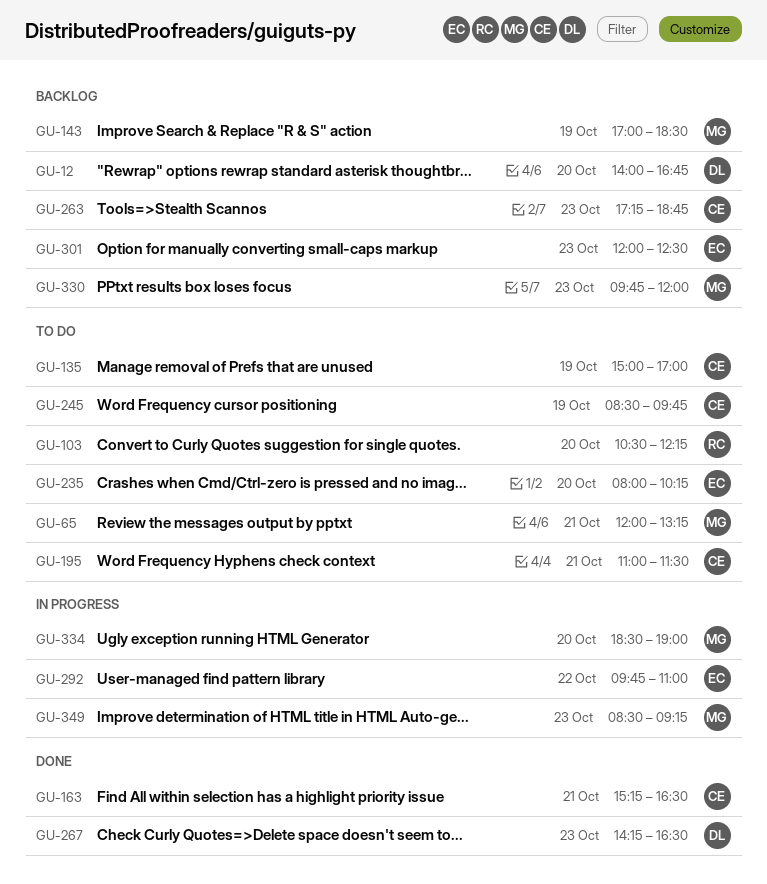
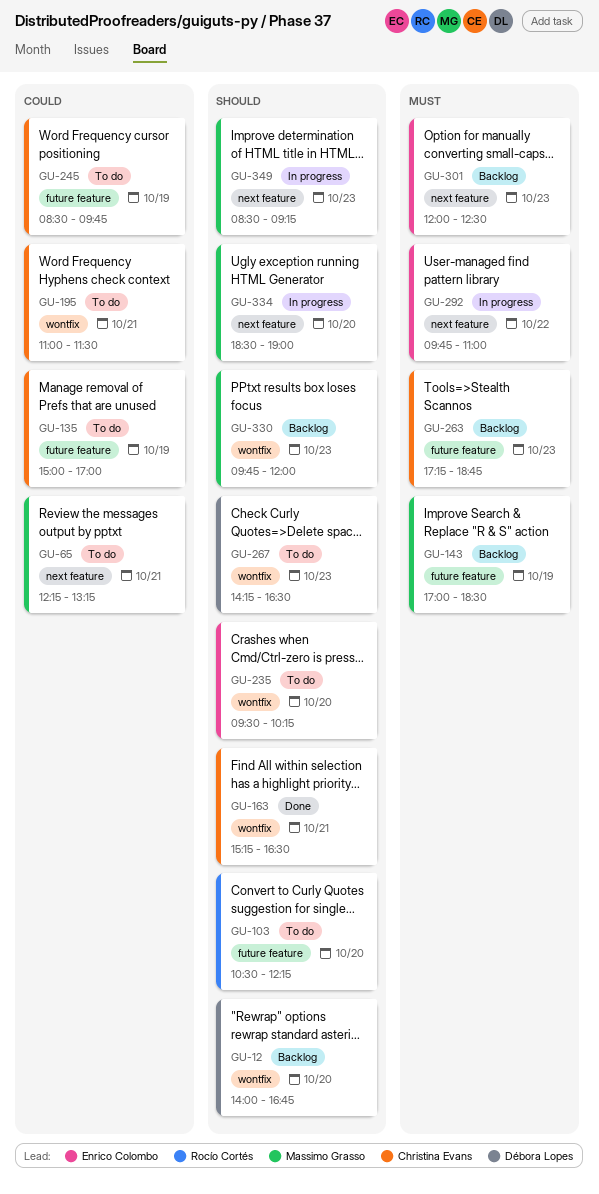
GU-65, begins: 12:00 -> 12:15
GU-235, begins: 08:00 -> 09:30
GU-267, status: Done -> To do

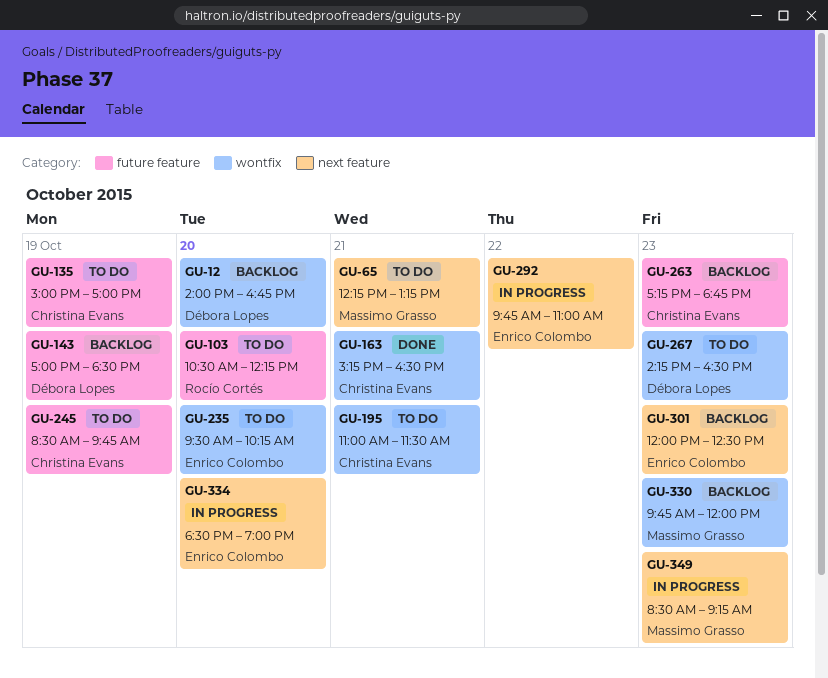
GU-143, owner: Massimo Grasso -> Débora Lopes
GU-334, owner: Massimo Grasso -> Enrico Colombo

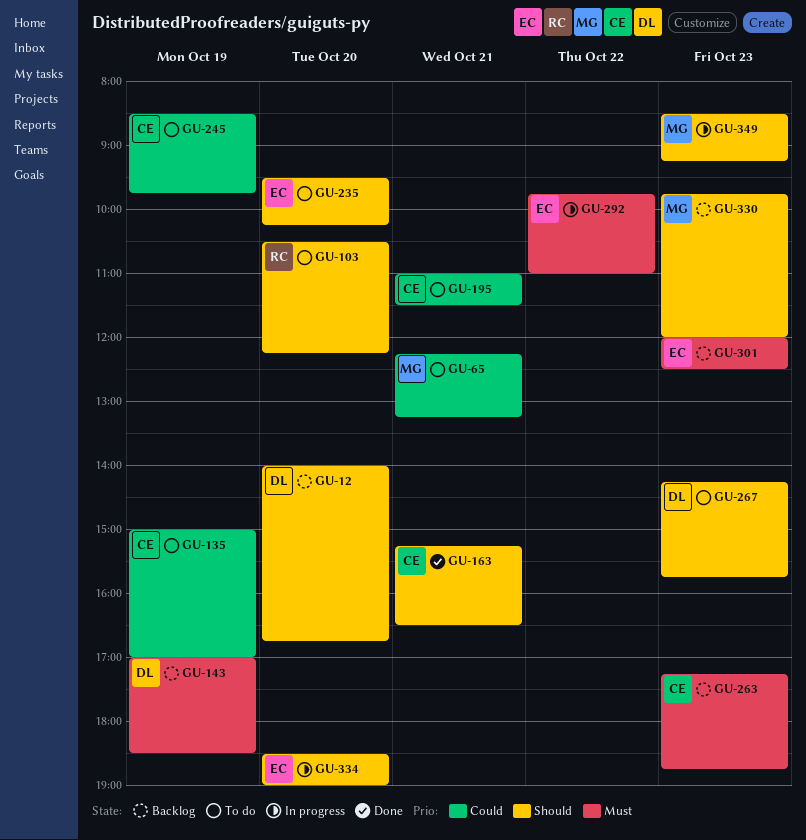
GU-267, ends: 16:30 -> 15:45

